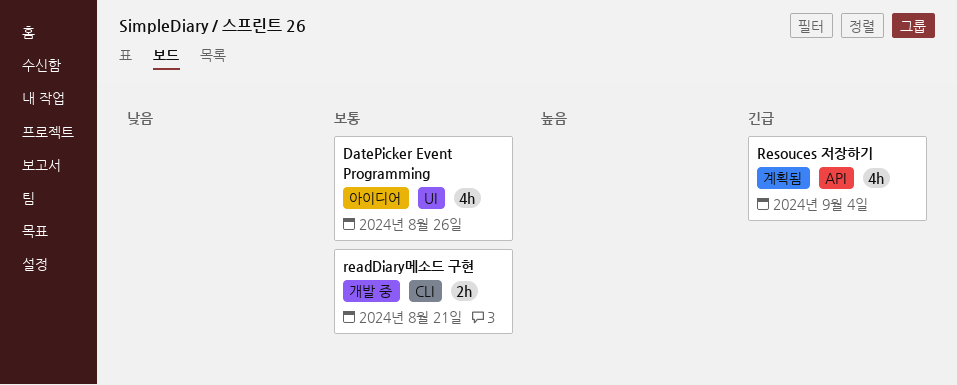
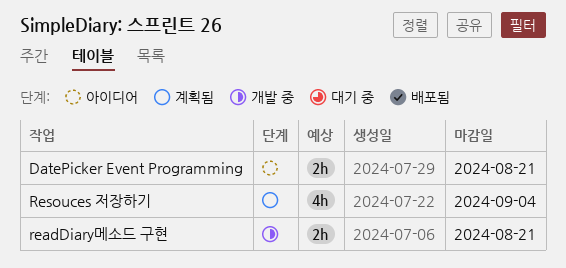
DatePicker Event Programming, estimate: 4h -> 2h
DatePicker Event Programming, due: Aug 26 -> Aug 21

